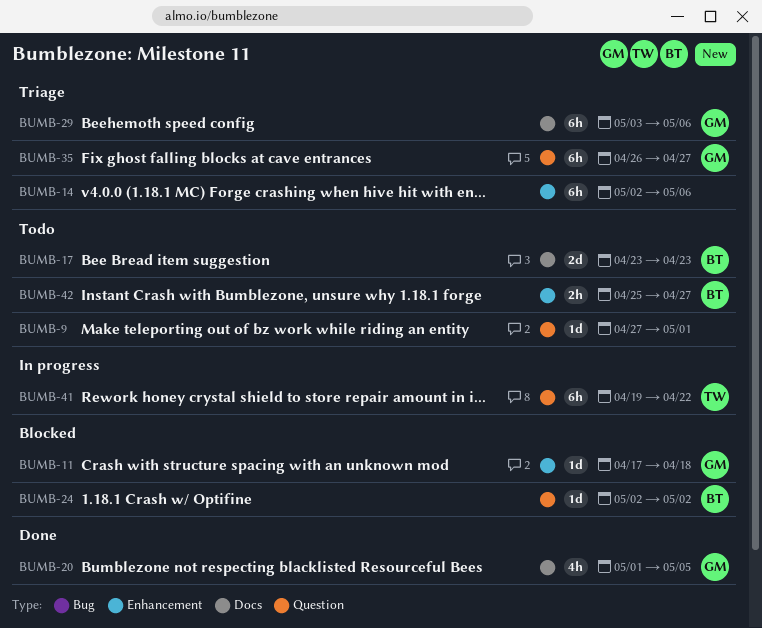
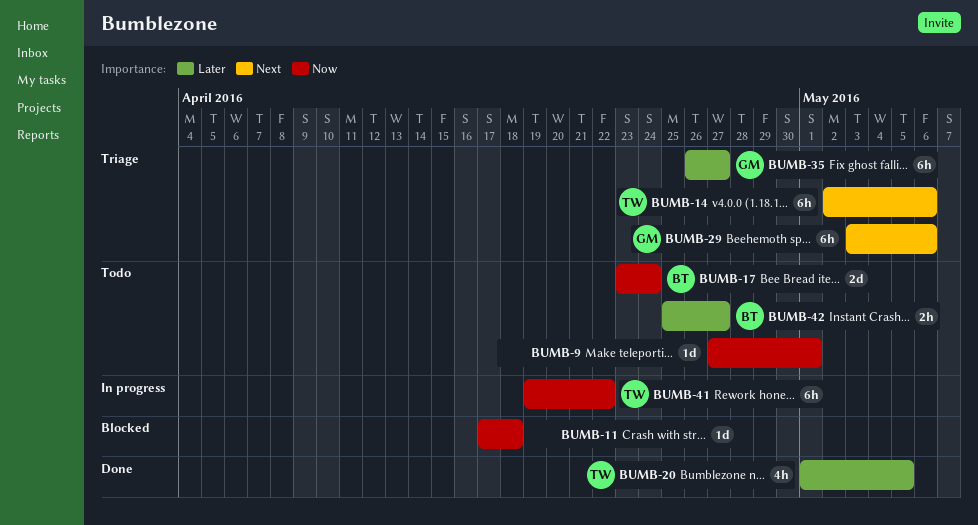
BUMB-11, owner: GM -> none
BUMB-14, owner: none -> TW
BUMB-17, due: Apr 23 -> Apr 24
BUMB-20, owner: GM -> TW
BUMB-24: present -> none

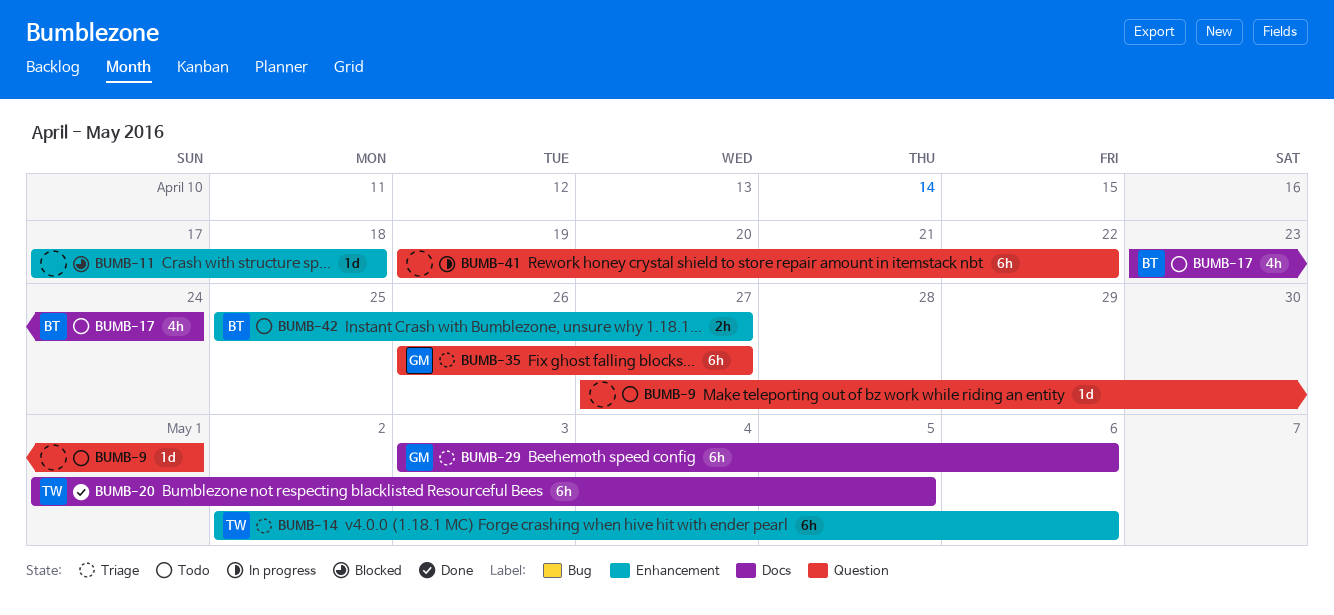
BUMB-17, estimate: 2d -> 4h
BUMB-20, estimate: 4h -> 6h
BUMB-41, owner: TW -> none

